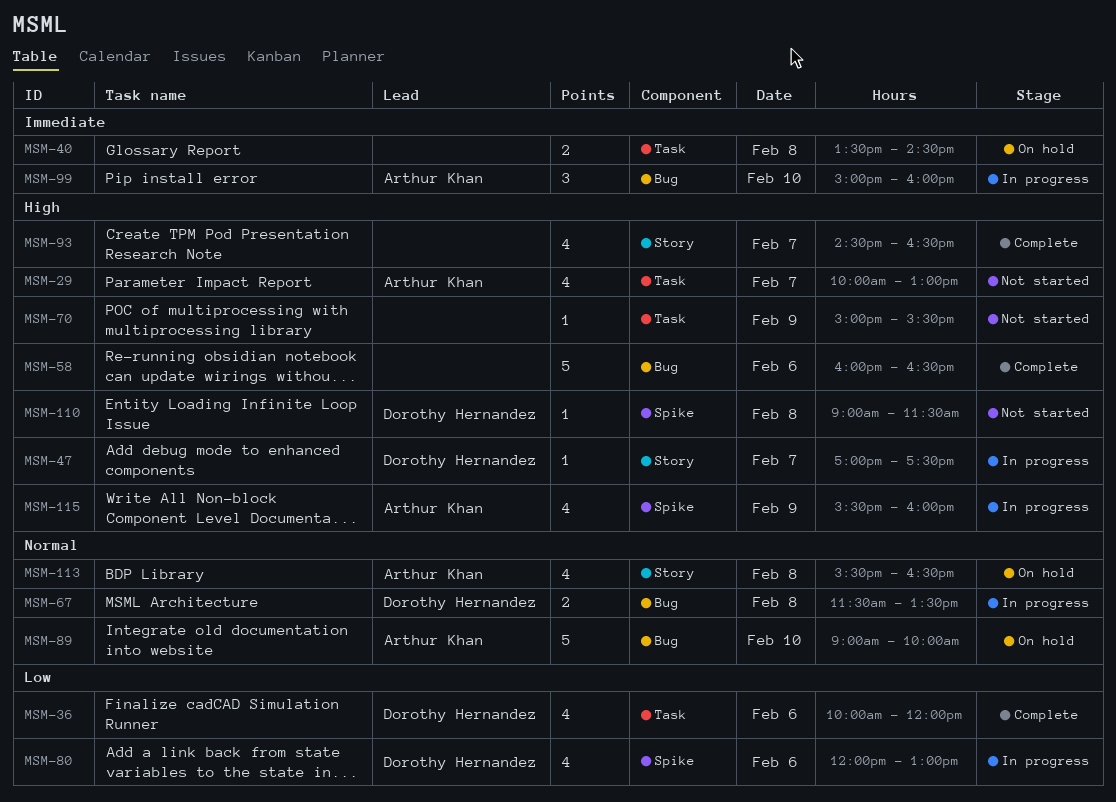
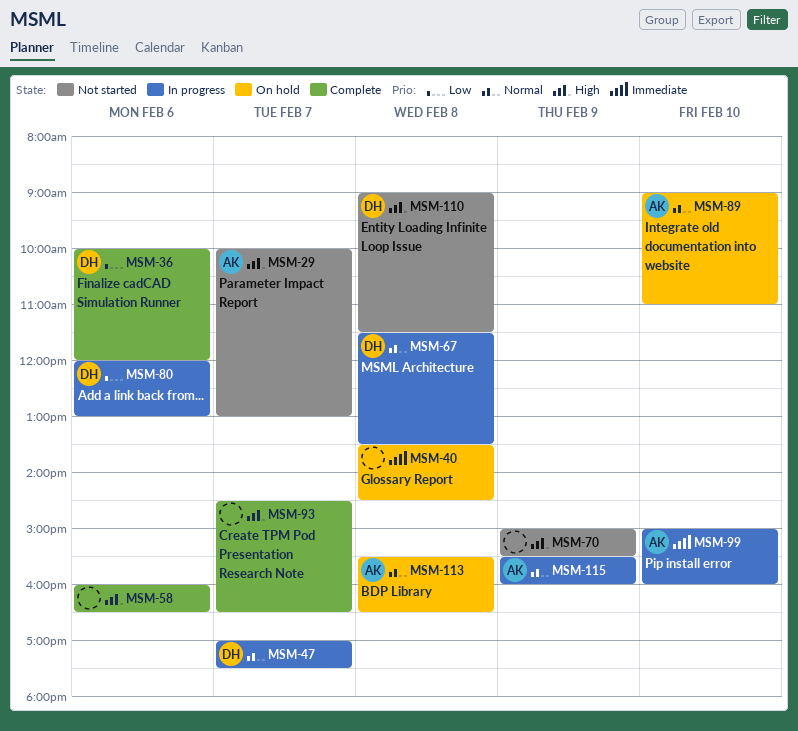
MSM-47, priority: High -> Normal
MSM-89, ends: 10:00 -> 11:00
MSM-115, priority: High -> Normal

